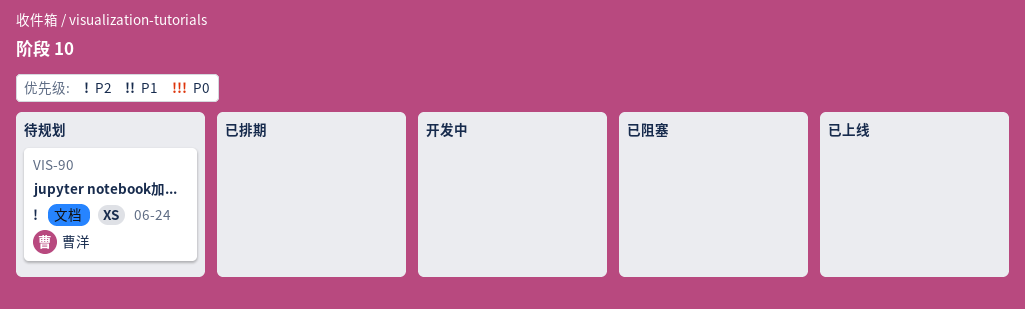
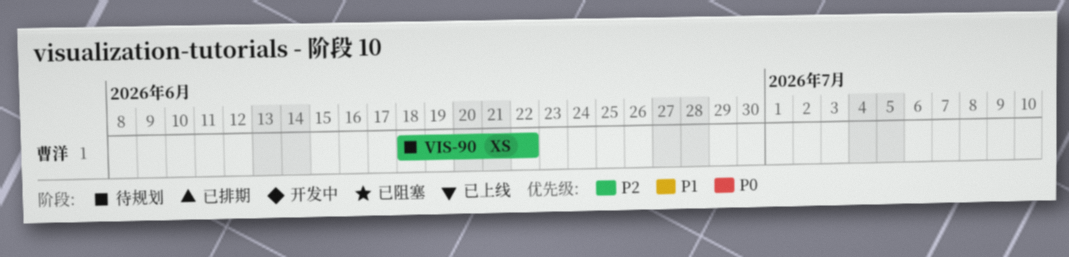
VIS-90, due: Jun 24 -> Jun 22

